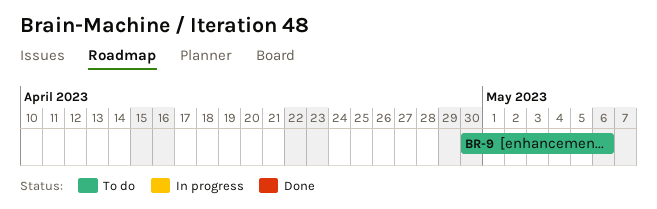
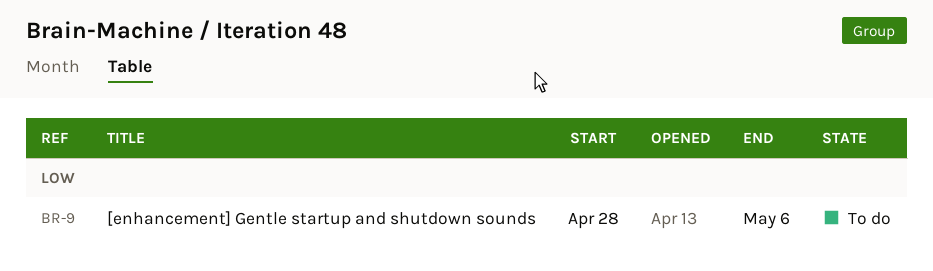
BR-9, start: Apr 30 -> Apr 28

